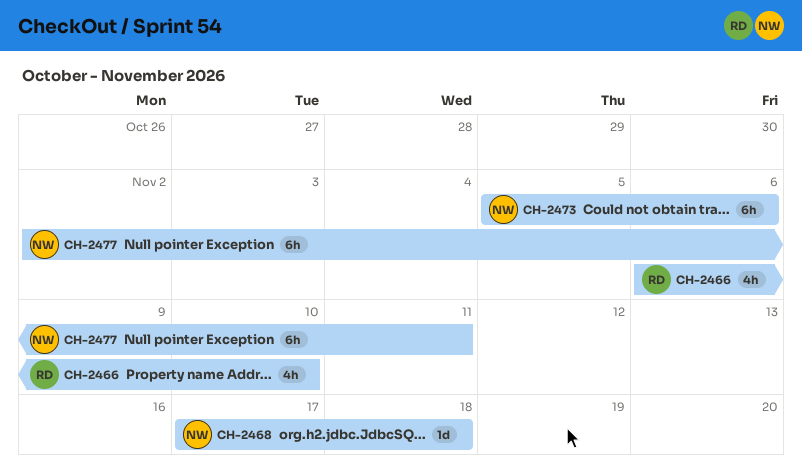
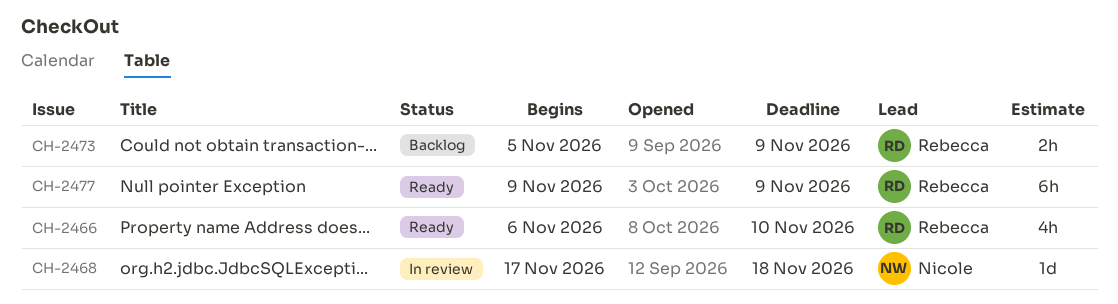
CH-2473, owner: Nicole -> Rebecca
CH-2473, estimate: 6h -> 2h
CH-2473, due: Nov 6 -> Nov 9
CH-2477, owner: Nicole -> Rebecca
CH-2477, start: Nov 2 -> Nov 9
CH-2477, due: Nov 11 -> Nov 9

